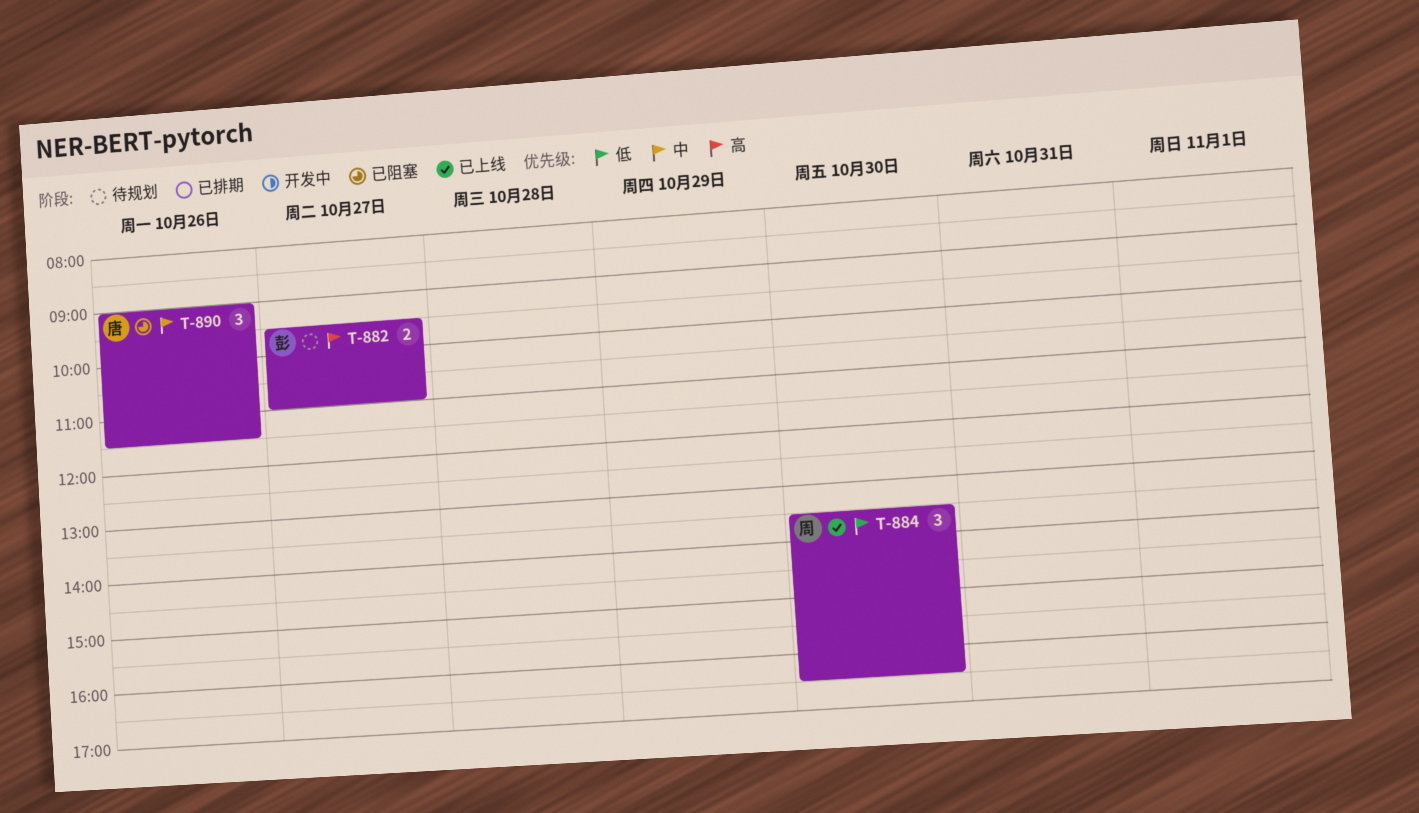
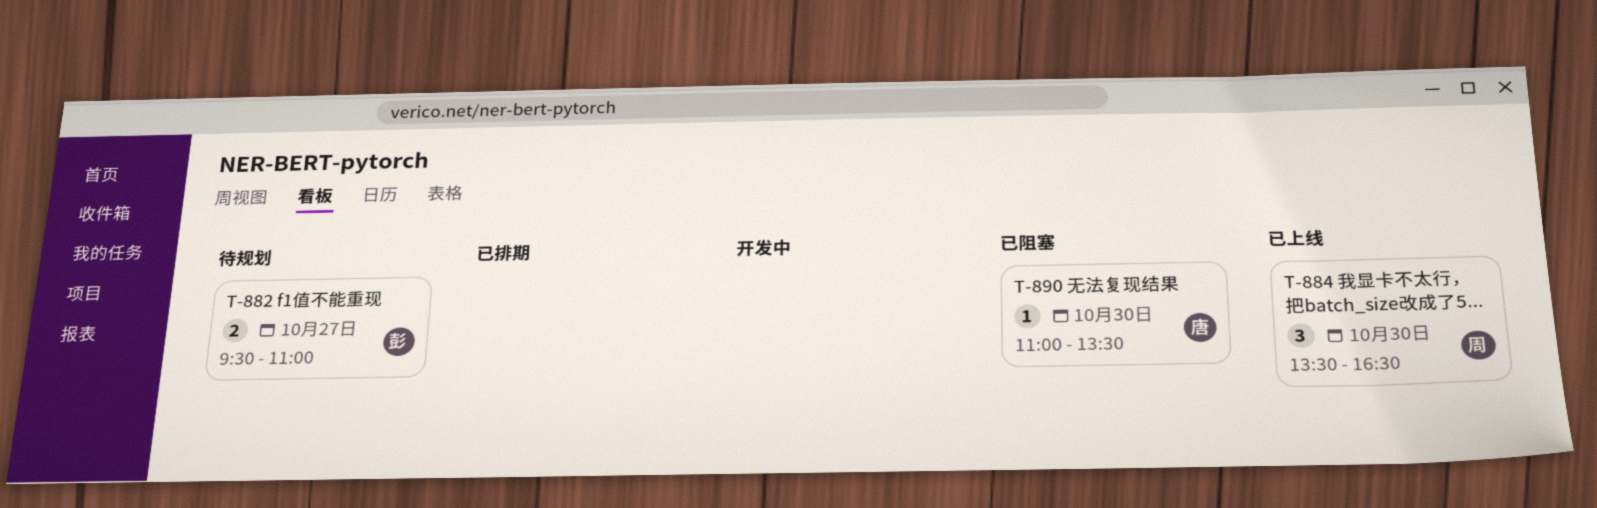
T-890, estimate: 3 -> 1
T-890, day: Oct 26 -> Oct 30
T-890, begins: 09:00 -> 11:00
T-890, ends: 11:30 -> 13:30

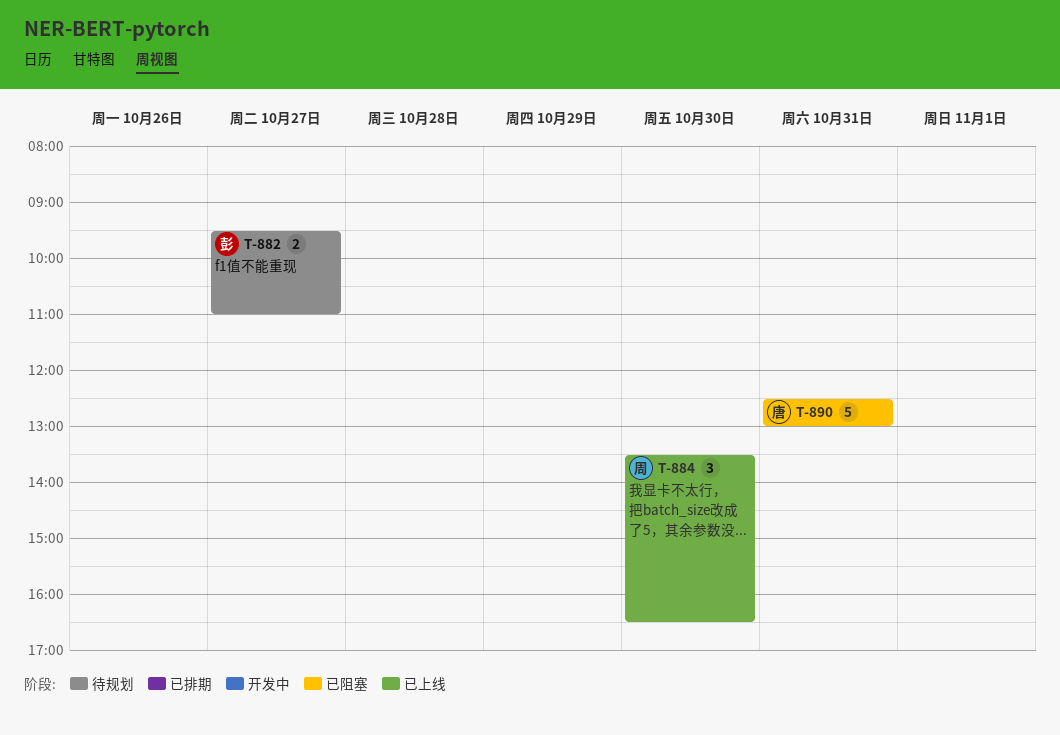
T-890, estimate: 1 -> 5
T-890, day: Oct 30 -> Oct 31
T-890, begins: 11:00 -> 12:30
T-890, ends: 13:30 -> 13:00

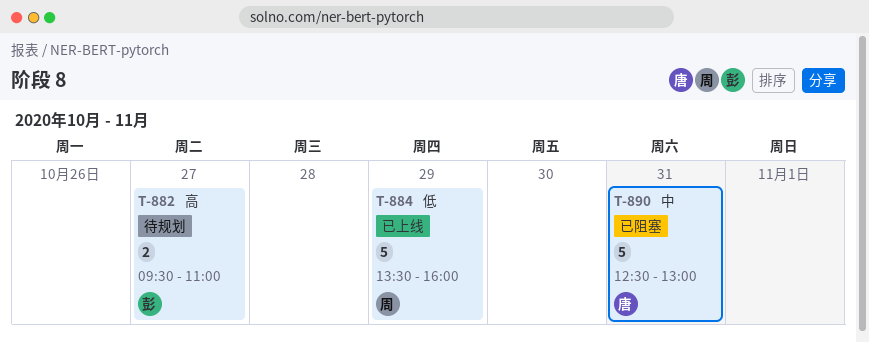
T-884, estimate: 3 -> 5
T-884, day: Oct 30 -> Oct 29
T-884, ends: 16:30 -> 16:00

